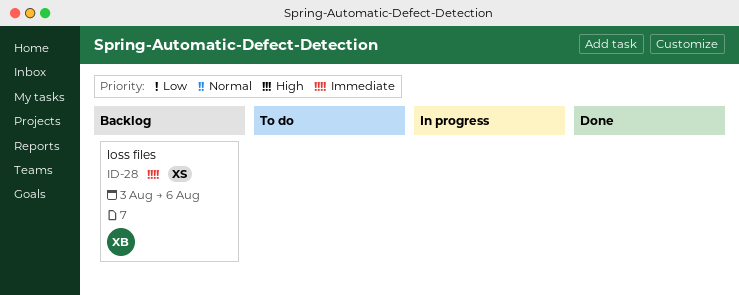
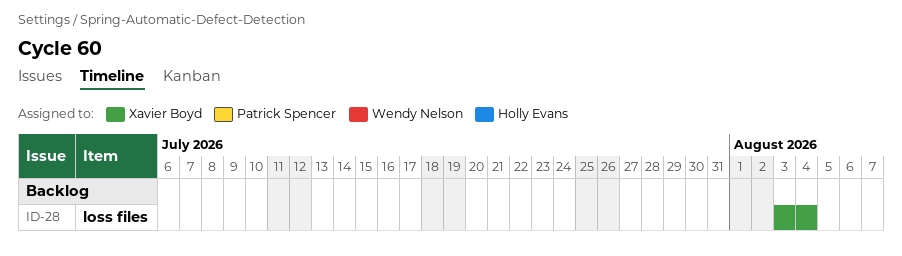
ID-28, due: Aug 6 -> Aug 4

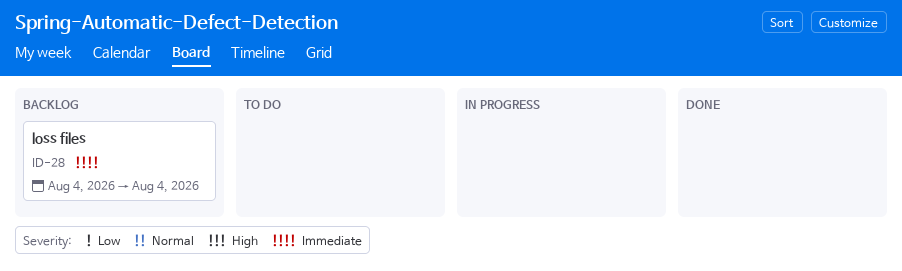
ID-28, start: Aug 3 -> Aug 4

